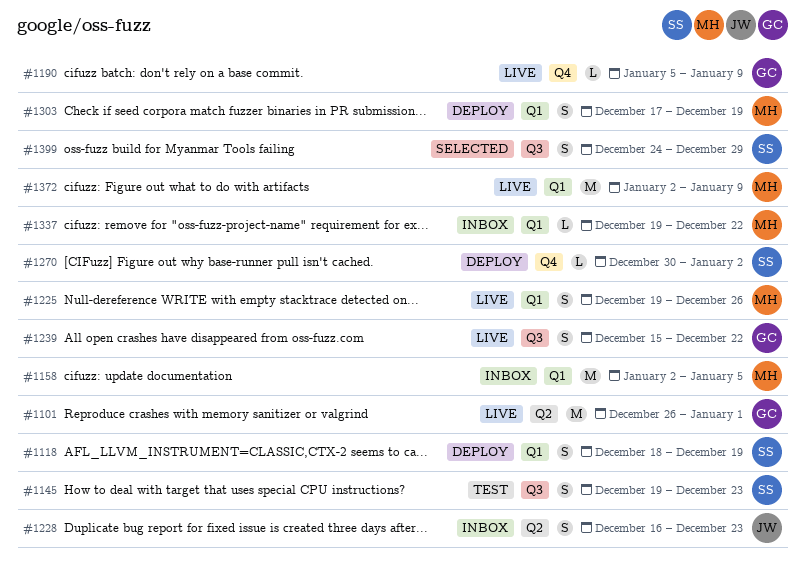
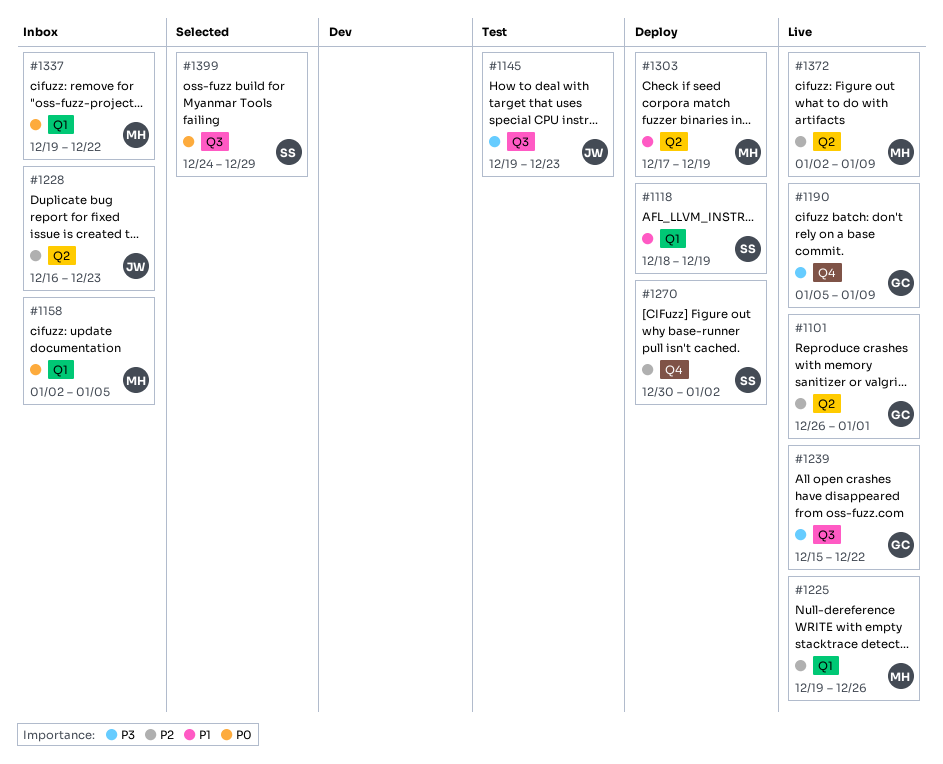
#1145, owner: SS -> JW
#1303, label: Q1 -> Q2
#1372, label: Q1 -> Q2

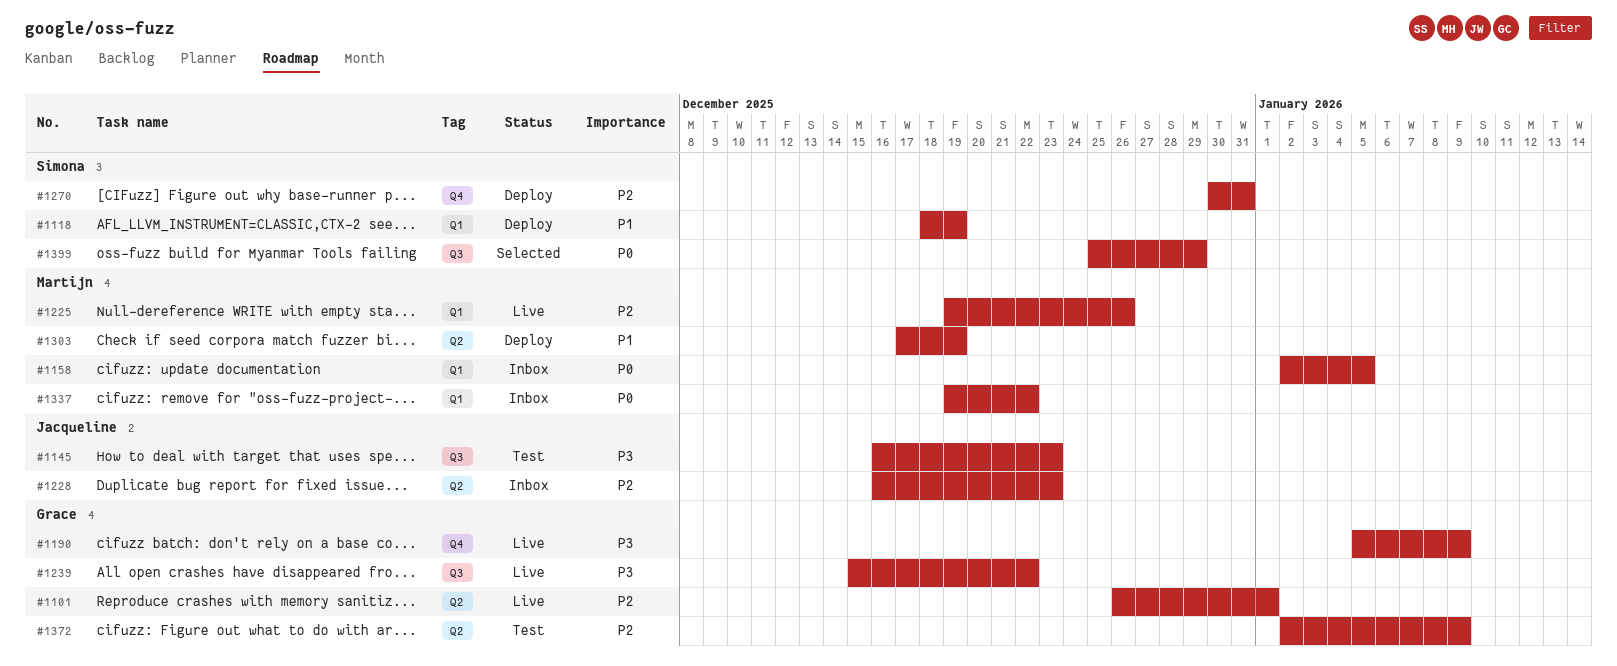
#1145, start: Dec 19 -> Dec 16
#1270, due: Jan 2 -> Dec 31
#1372, status: Live -> Test
#1372, owner: Martijn -> Grace
#1399, start: Dec 24 -> Dec 25

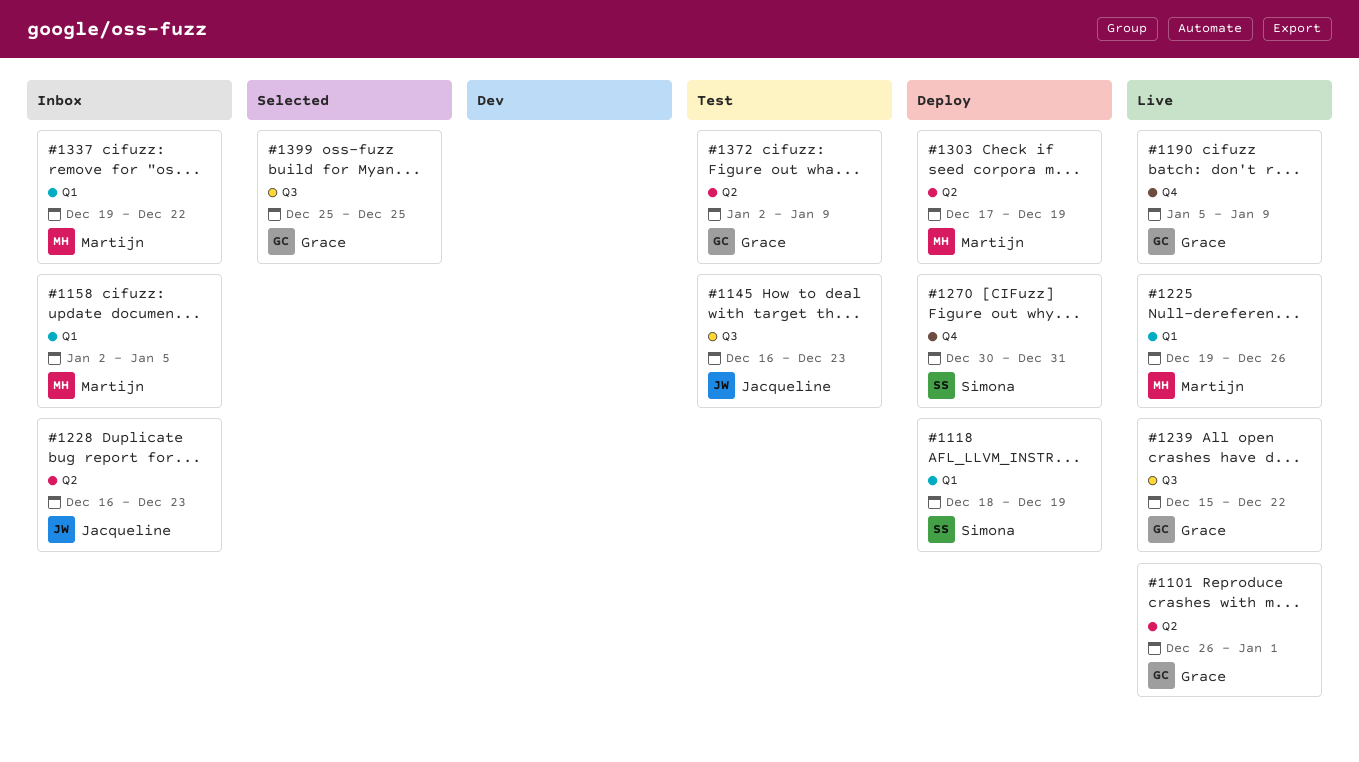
#1399, owner: Simona -> Grace
#1399, due: Dec 29 -> Dec 25

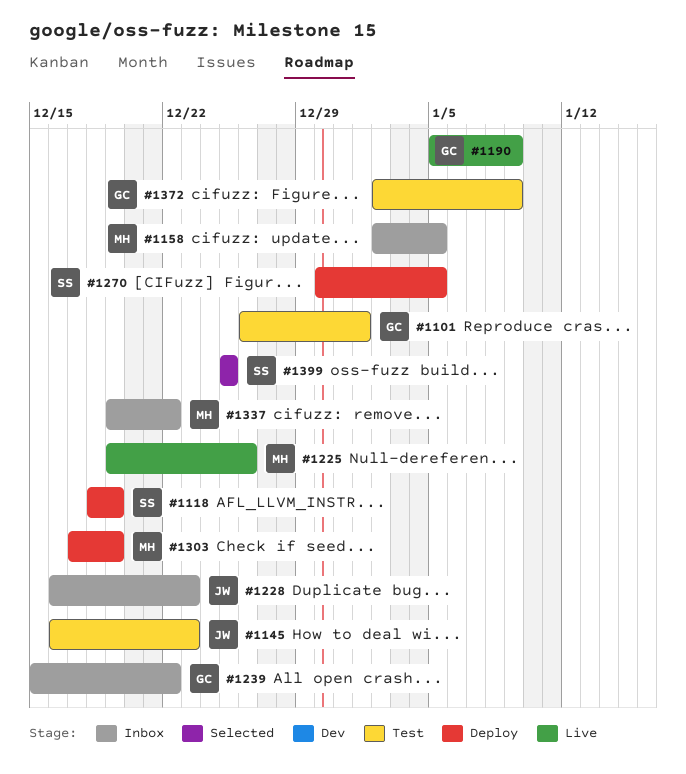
#1101, status: Live -> Test
#1239, status: Live -> Inbox
#1270, due: Dec 31 -> Jan 5
#1399, owner: Grace -> Simona

